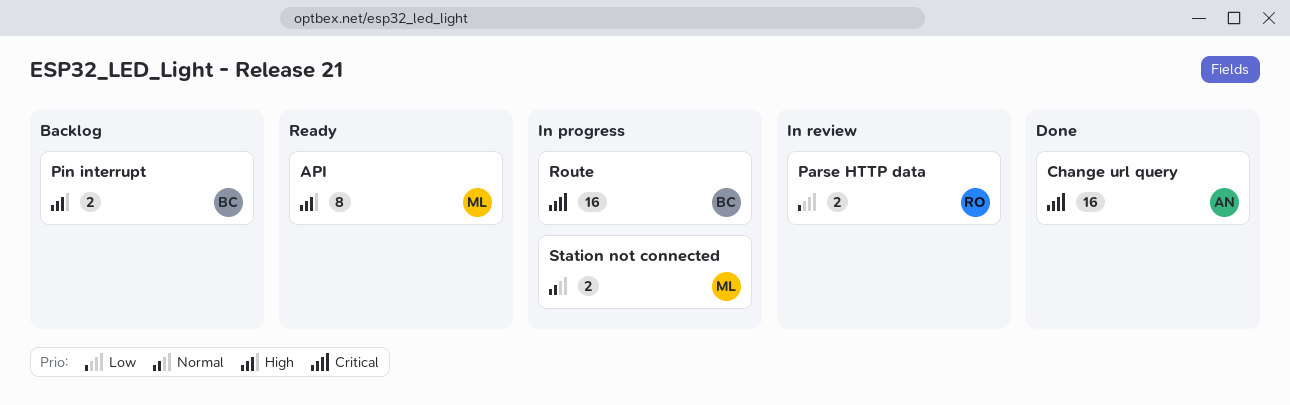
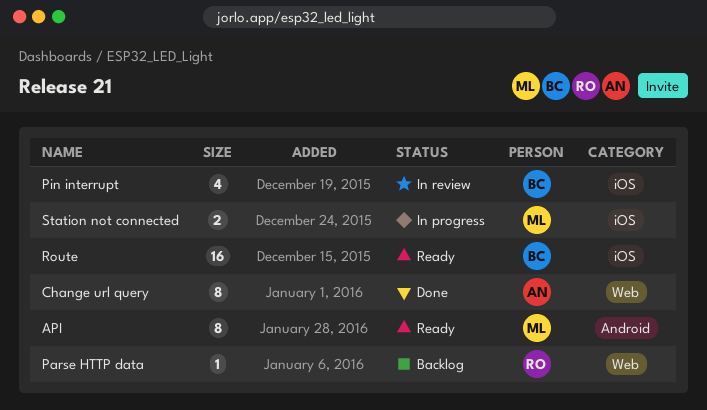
Change url query, estimate: 16 -> 8
Parse HTTP data, status: In review -> Backlog
Parse HTTP data, estimate: 2 -> 1
Pin interrupt, status: Backlog -> In review
Pin interrupt, estimate: 2 -> 4
Route, status: In progress -> Ready

